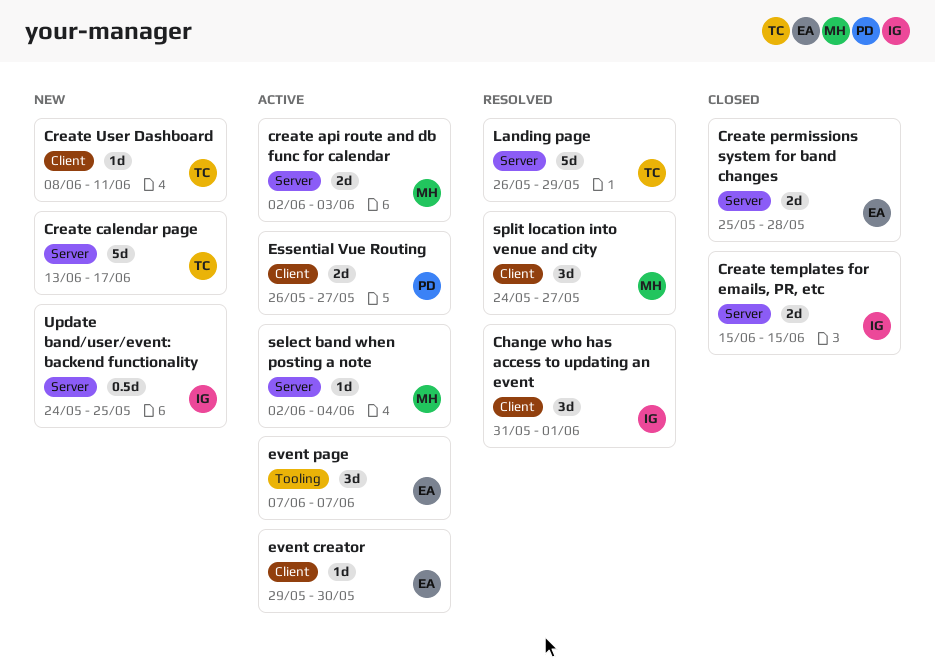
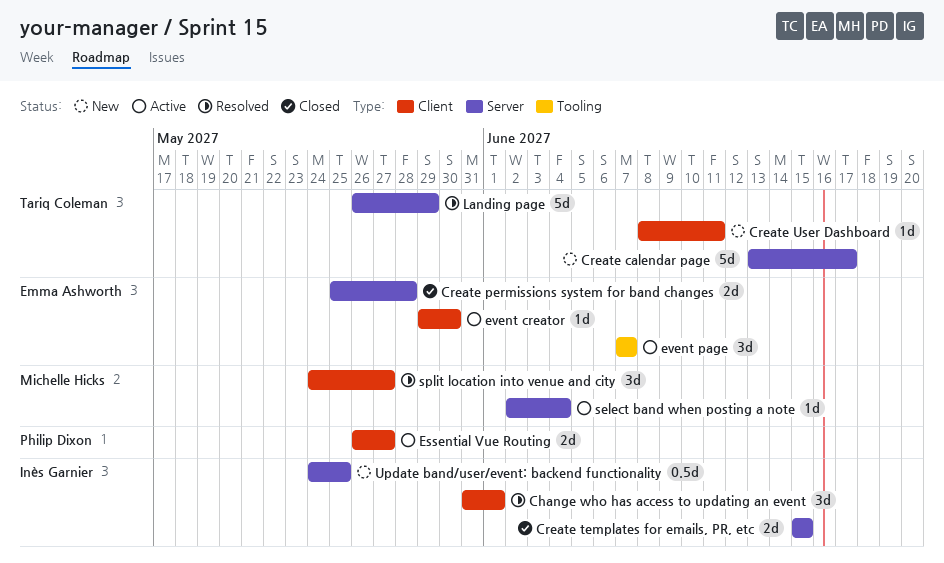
create api route and db func for calendar: present -> none

